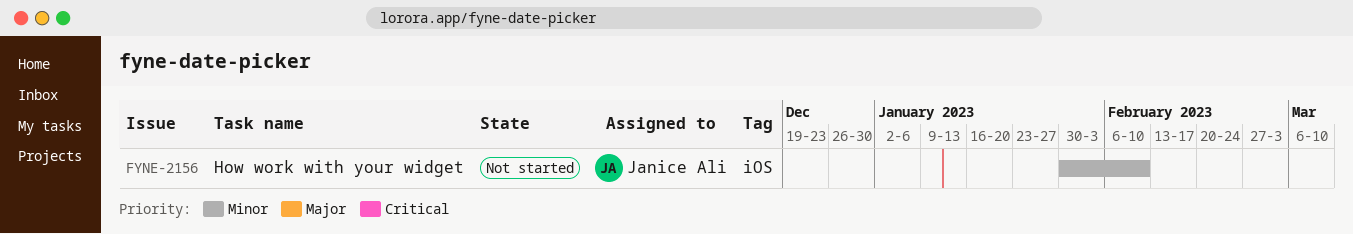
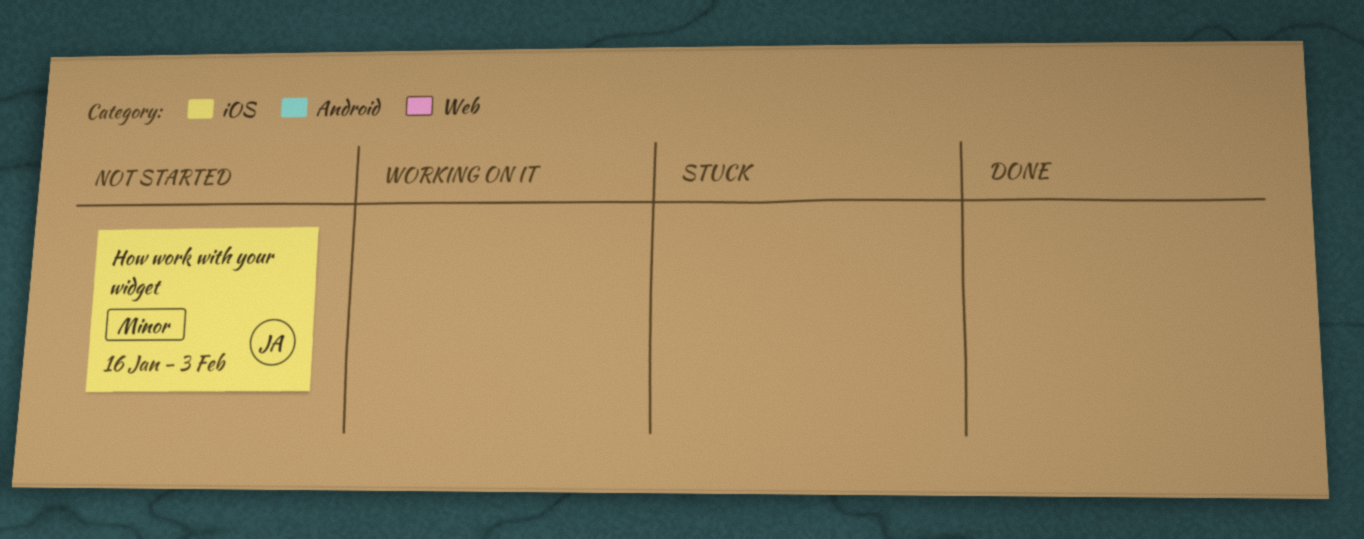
How work with your widget, start: Jan 30 -> Jan 16
How work with your widget, due: Feb 10 -> Feb 3

